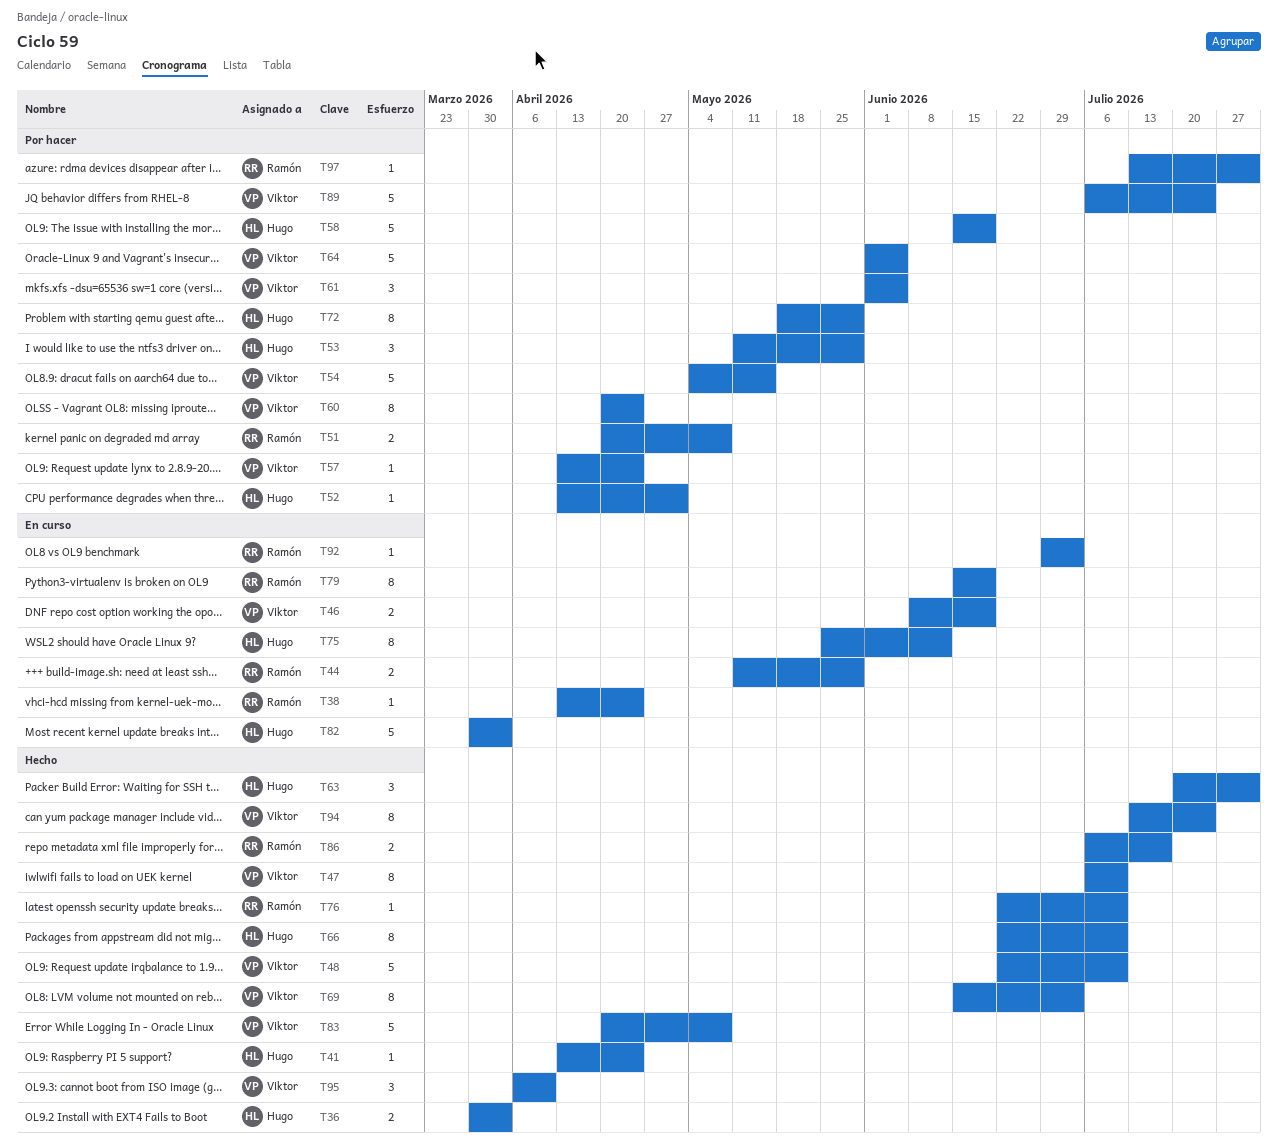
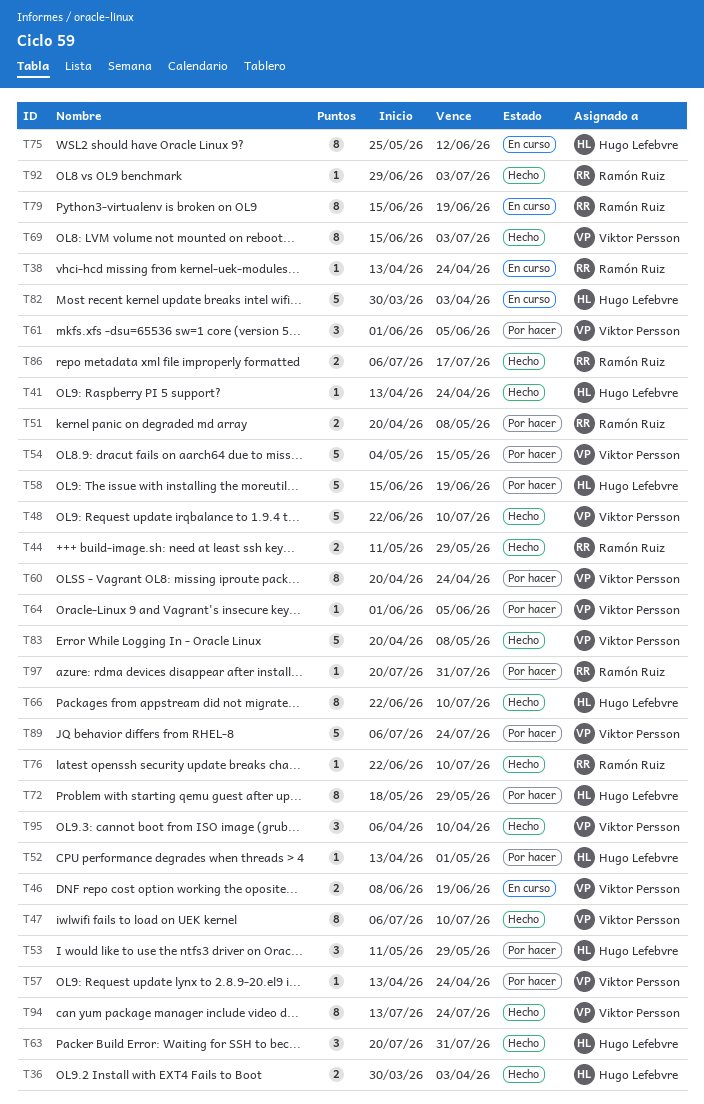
T44, status: En curso -> Hecho
T64, estimate: 5 -> 1
T92, status: En curso -> Hecho
T97, start: Jul 13 -> Jul 20

